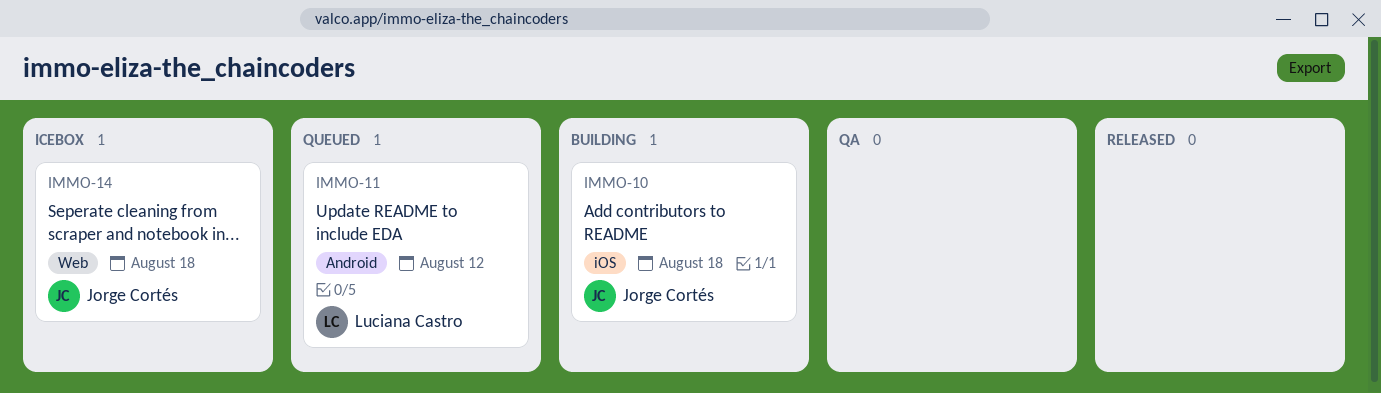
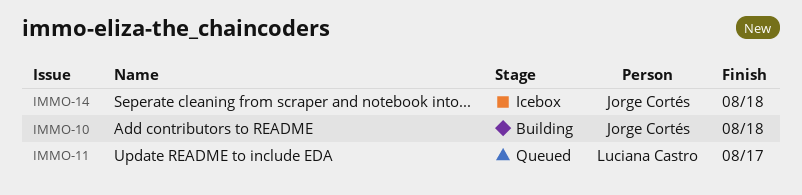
IMMO-11, due: Aug 12 -> Aug 17

